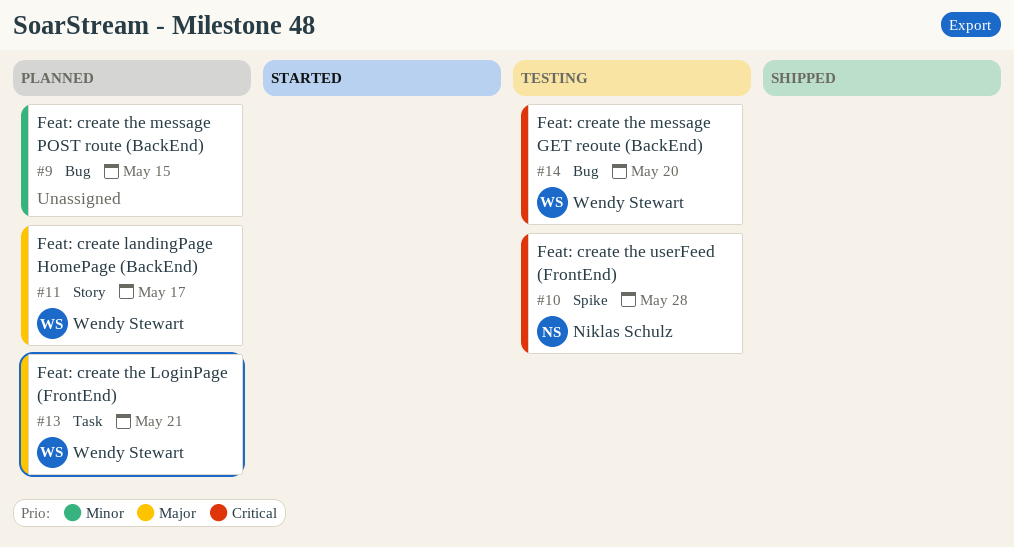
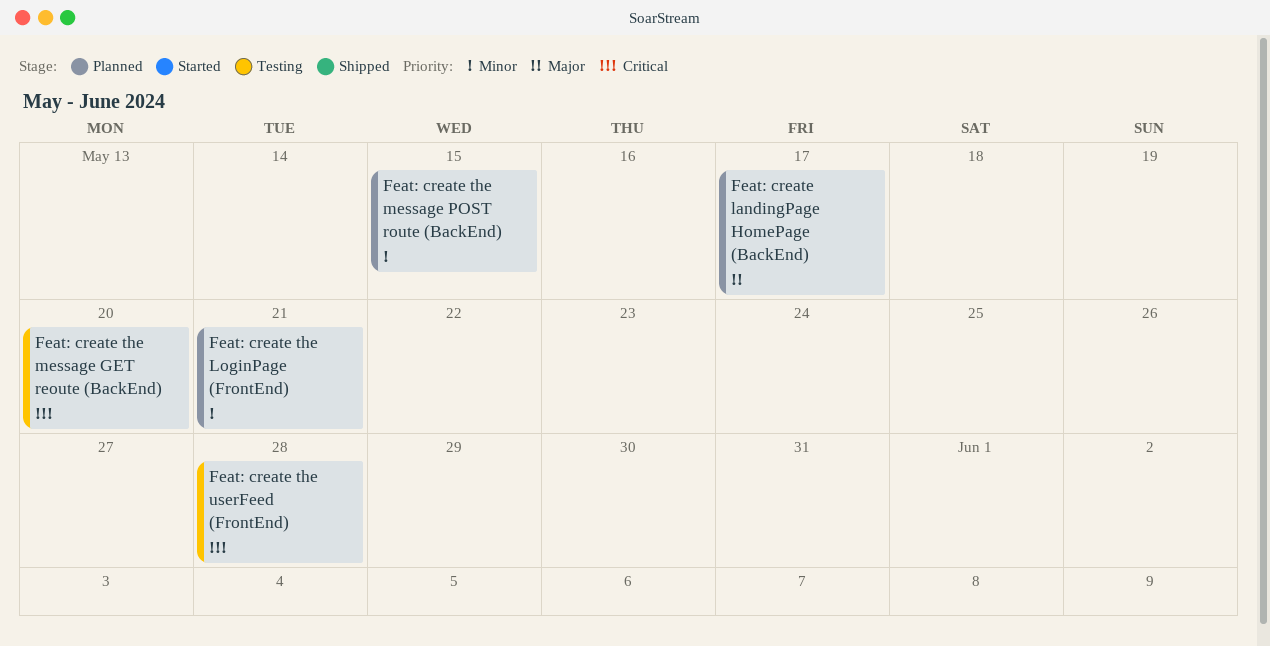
Feat: create the LoginPage (FrontEnd), priority: Major -> Minor

